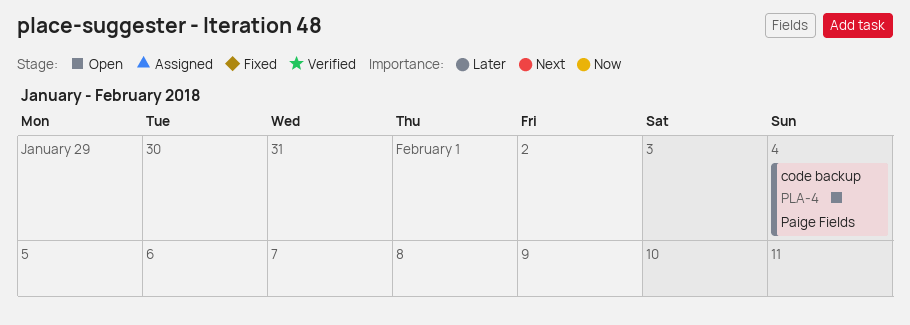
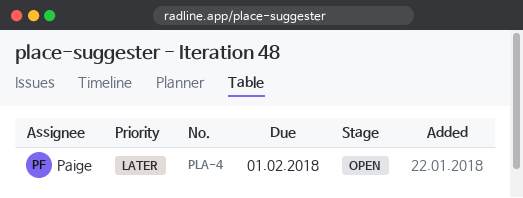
PLA-4, due: Feb 4 -> Feb 1

